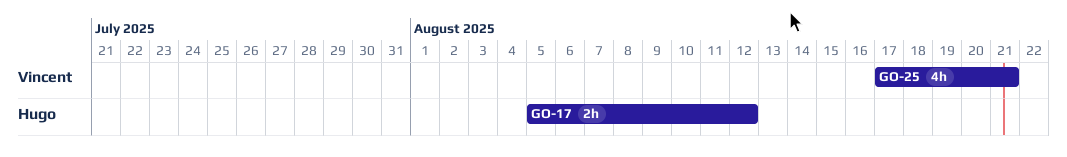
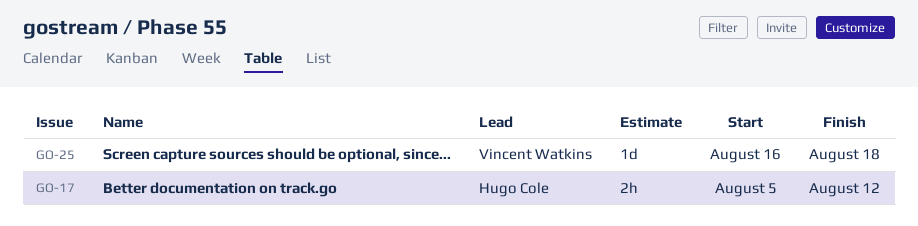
GO-25, estimate: 4h -> 1d
GO-25, start: Aug 17 -> Aug 16
GO-25, due: Aug 21 -> Aug 18

